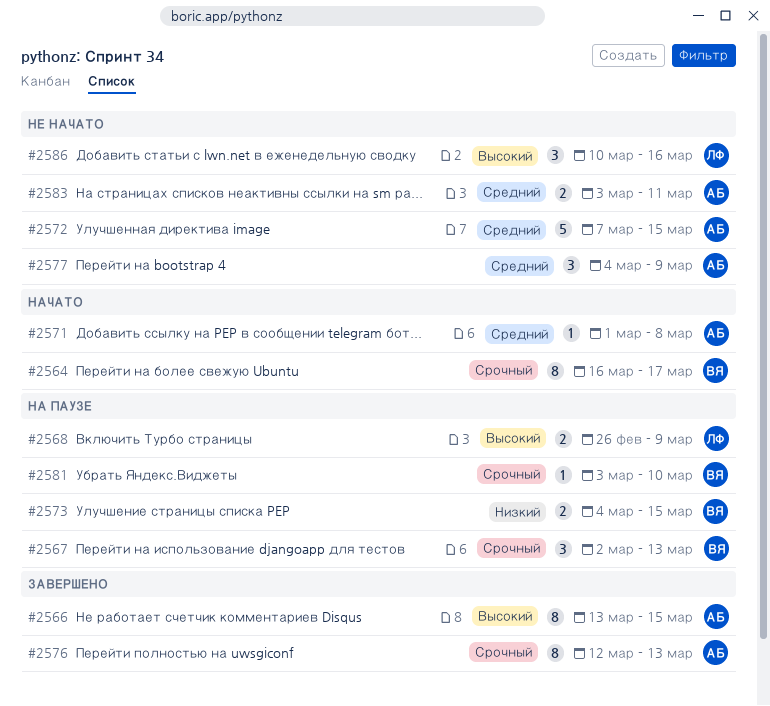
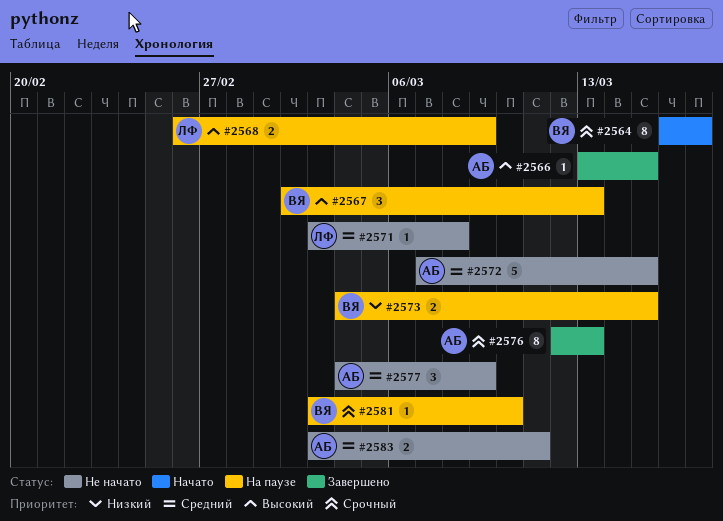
#2566, estimate: 8 -> 1
#2567, priority: Срочный -> Высокий
#2571, status: Начато -> Не начато
#2571, owner: АБ -> ЛФ
#2571, start: Mar 1 -> Mar 3
#2586: present -> none

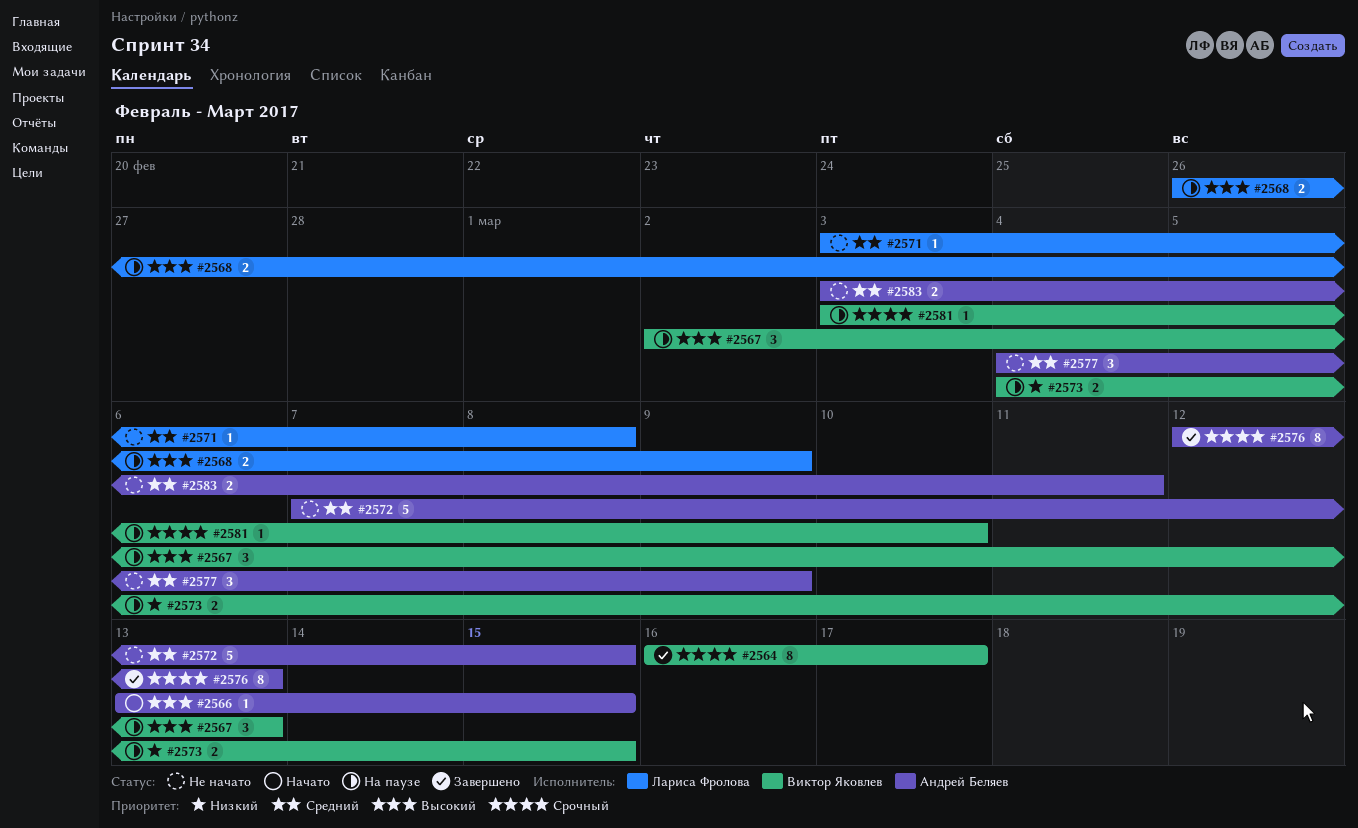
#2564, status: Начато -> Завершено
#2566, status: Завершено -> Начато

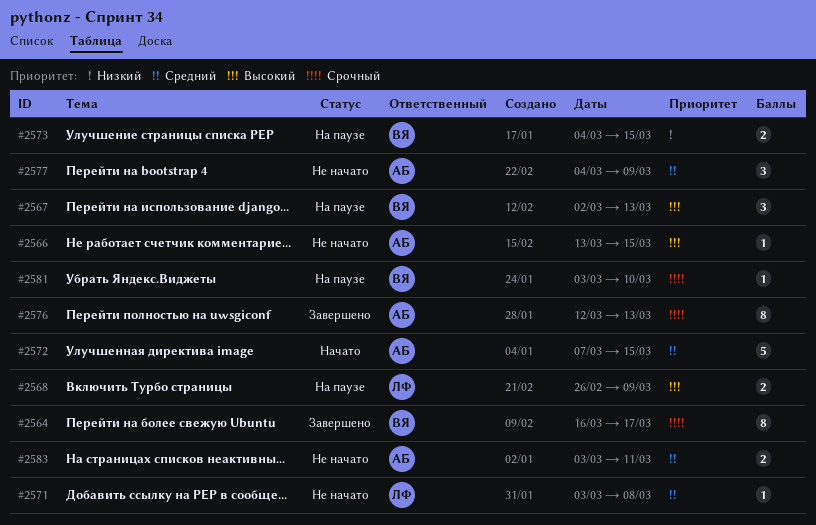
#2566, status: Начато -> Не начато
#2572, status: Не начато -> Начато

